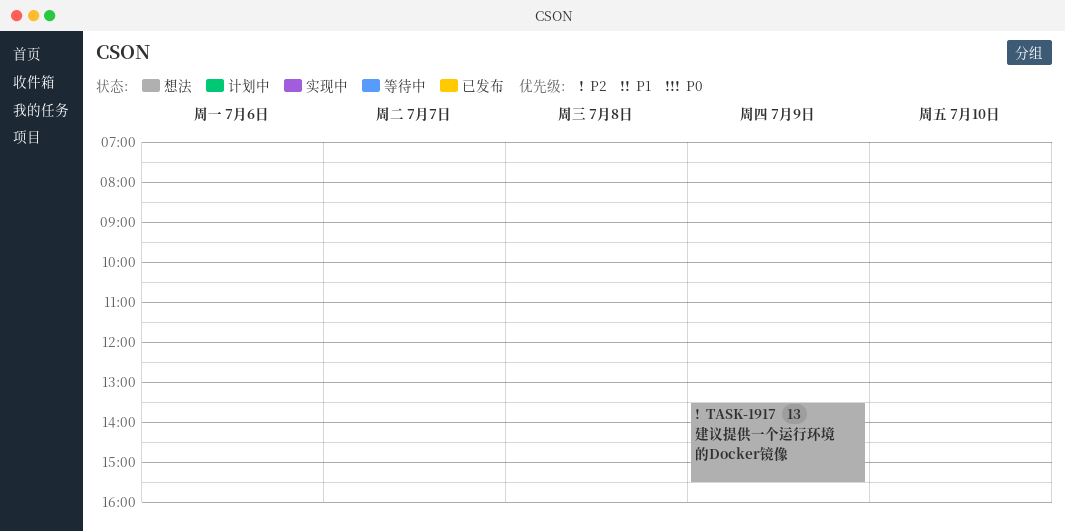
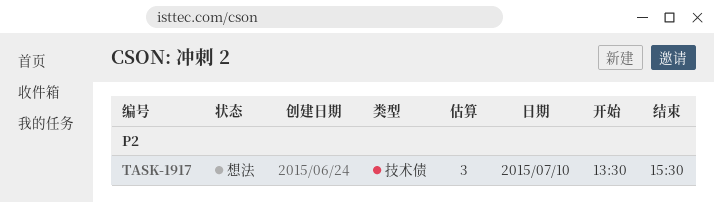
TASK-1917, estimate: 13 -> 3
TASK-1917, day: Jul 9 -> Jul 10

